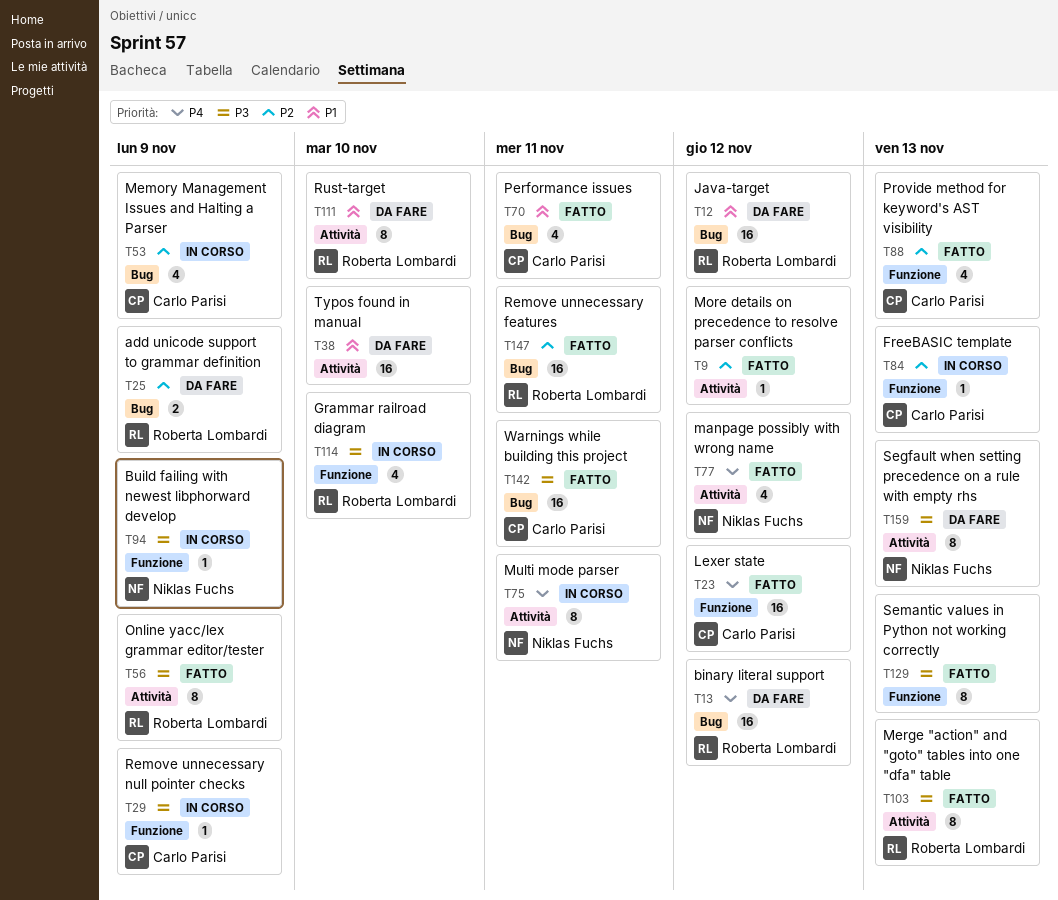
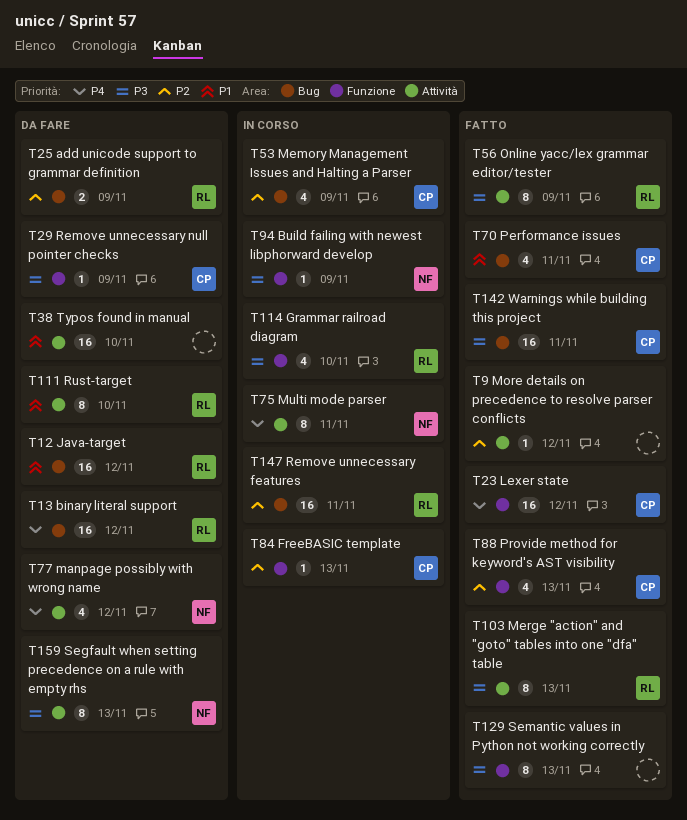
T29, status: In corso -> Da fare
T77, status: Fatto -> Da fare
T147, status: Fatto -> In corso

